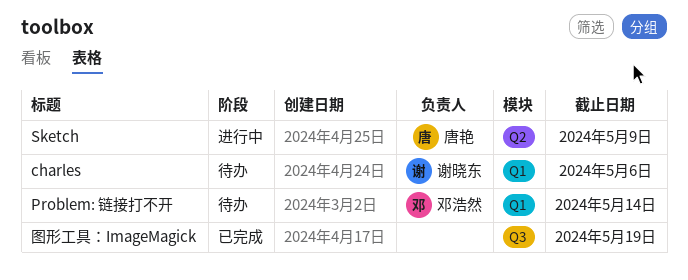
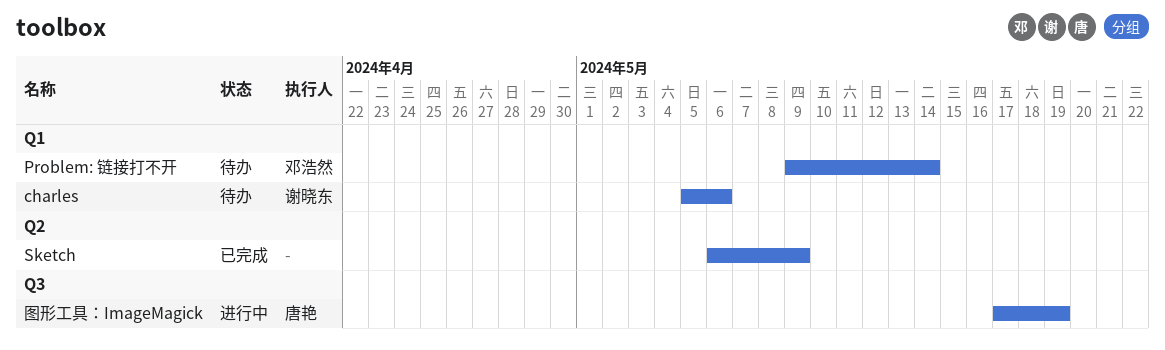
Sketch, status: 进行中 -> 已完成
Sketch, owner: 唐艳 -> none
图形工具：ImageMagick, status: 已完成 -> 进行中
图形工具：ImageMagick, owner: none -> 唐艳

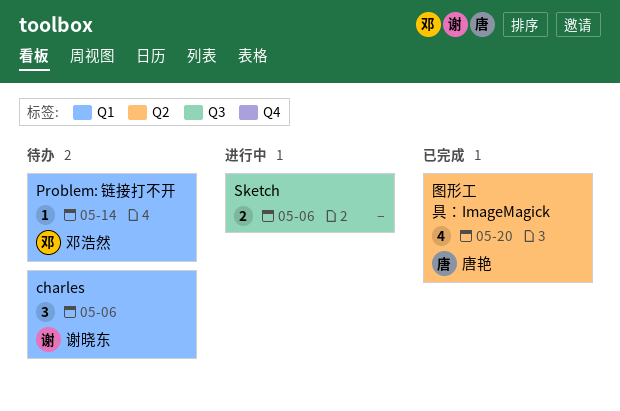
Sketch, status: 已完成 -> 进行中
Sketch, label: Q2 -> Q3
Sketch, due: May 9 -> May 6
图形工具：ImageMagick, status: 进行中 -> 已完成
图形工具：ImageMagick, label: Q3 -> Q2
图形工具：ImageMagick, due: May 19 -> May 20

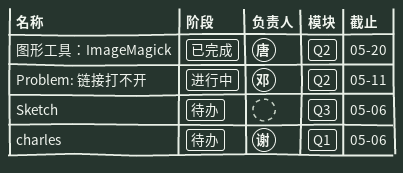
Problem: 链接打不开, status: 待办 -> 进行中
Problem: 链接打不开, label: Q1 -> Q2
Problem: 链接打不开, due: May 14 -> May 11
Sketch, status: 进行中 -> 待办

